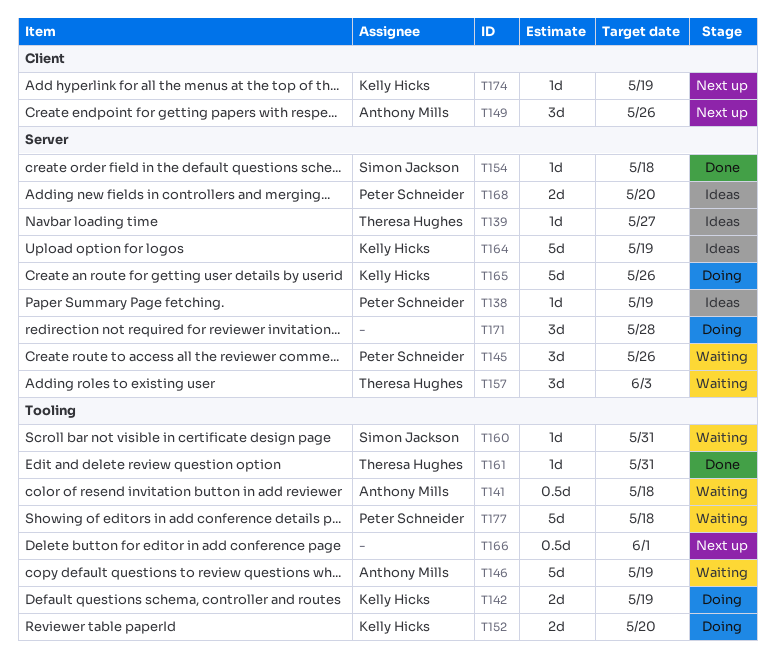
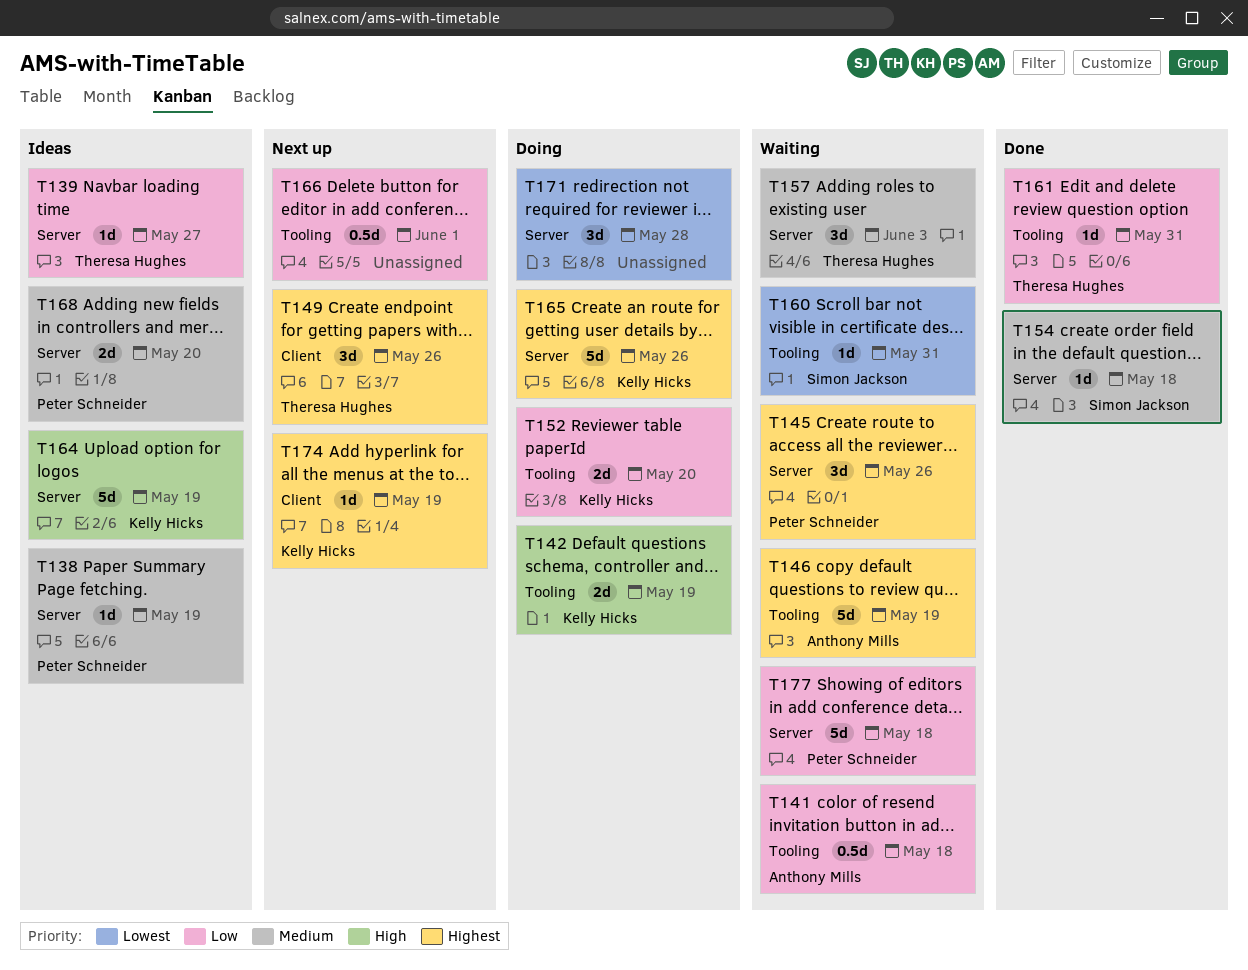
T149, owner: Anthony Mills -> Theresa Hughes
T177, label: Tooling -> Server

